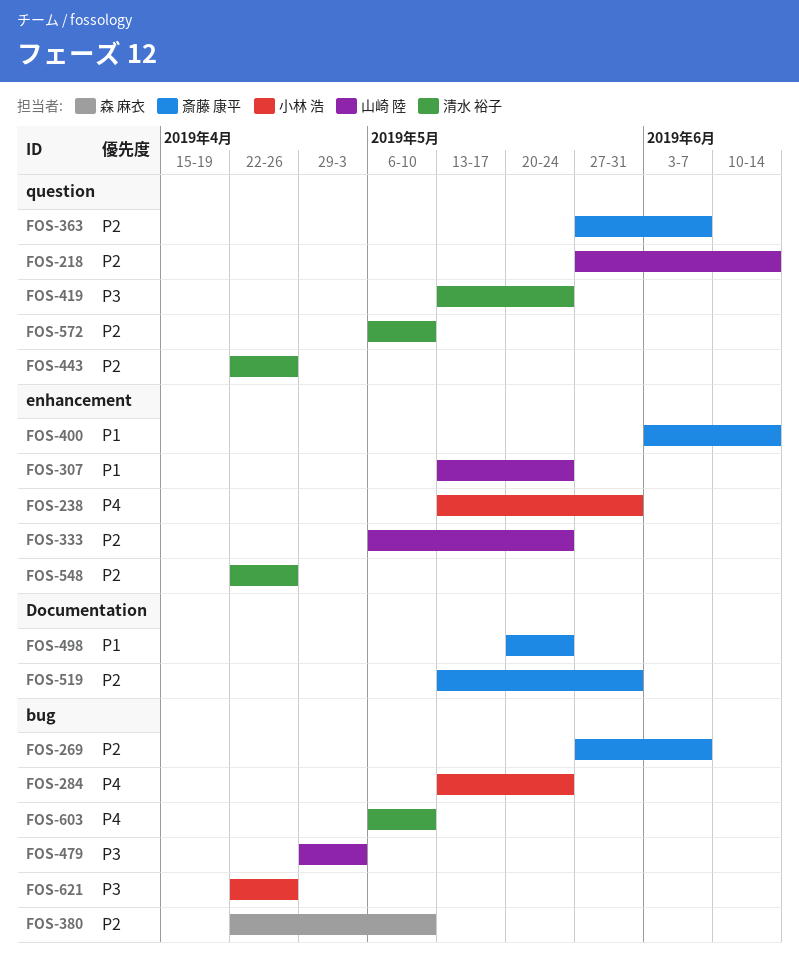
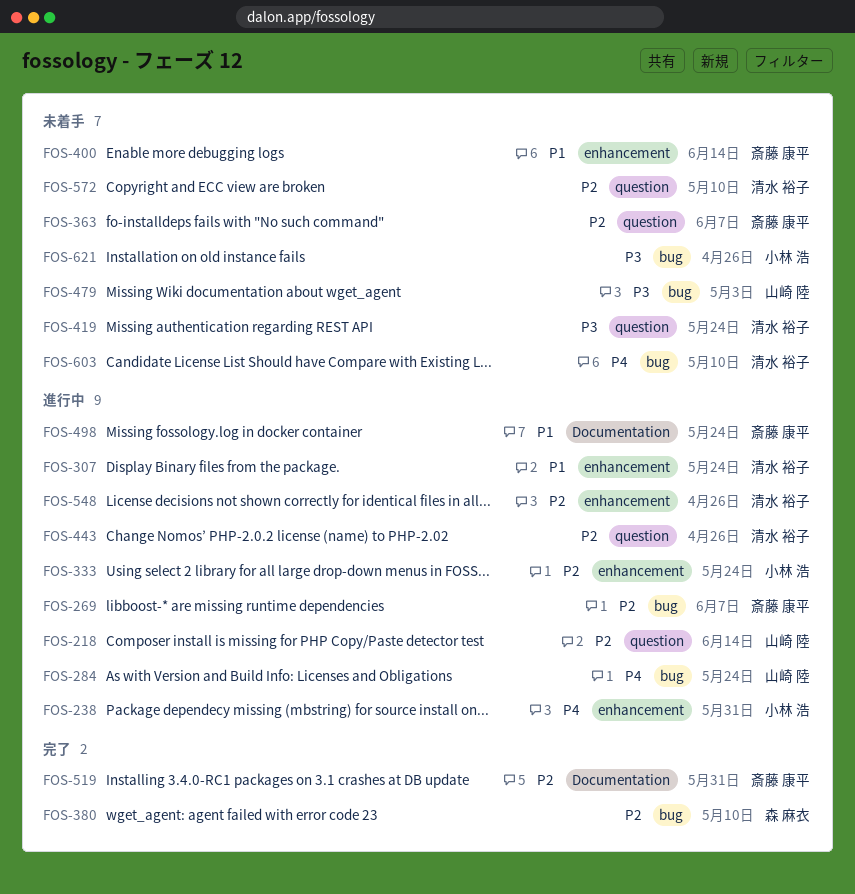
FOS-284, owner: 小林 浩 -> 山崎 陸
FOS-307, owner: 山崎 陸 -> 清水 裕子
FOS-333, owner: 山崎 陸 -> 小林 浩

